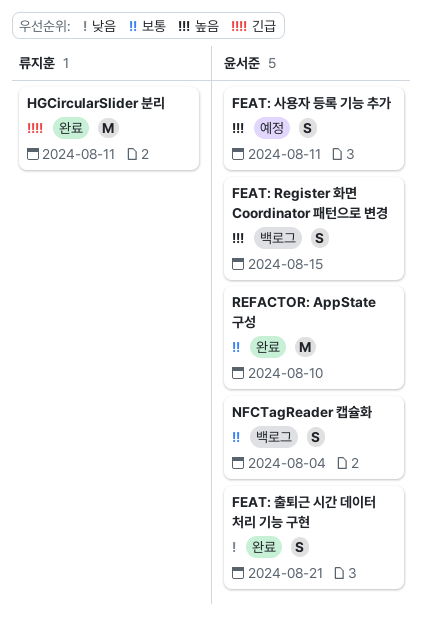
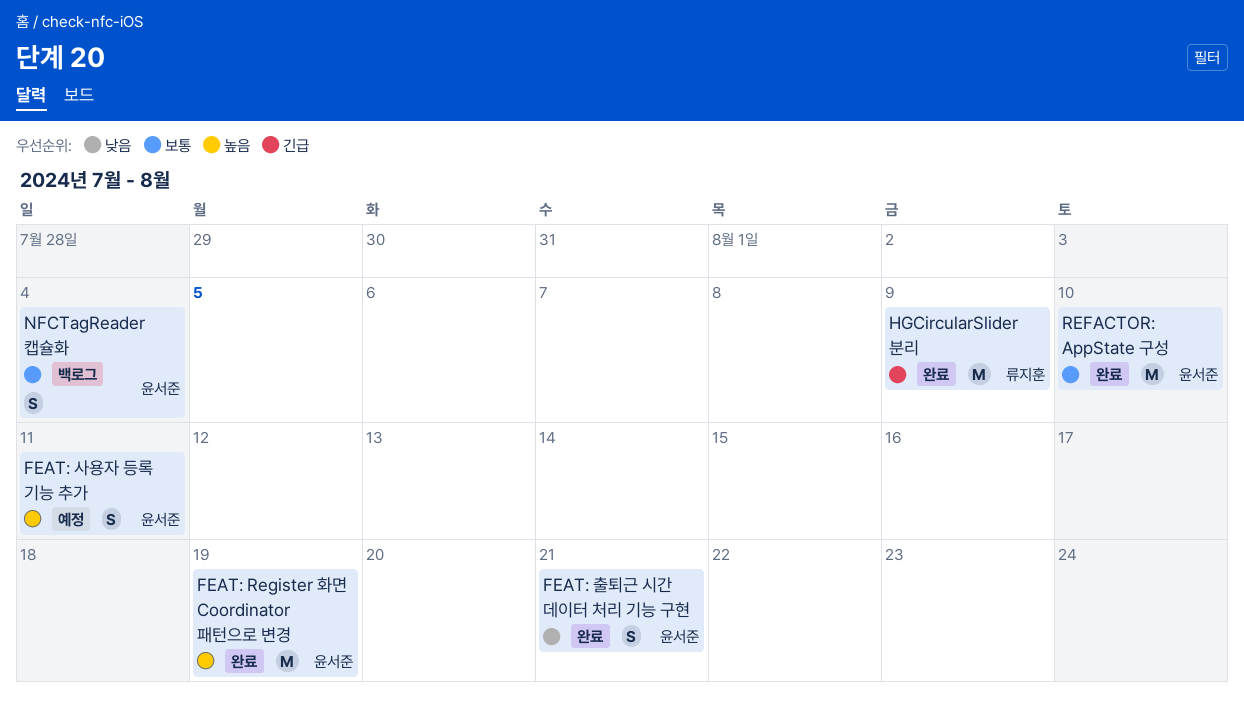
FEAT: Register 화면 Coordinator 패턴으로 변경, status: 백로그 -> 완료
FEAT: Register 화면 Coordinator 패턴으로 변경, estimate: S -> M
FEAT: Register 화면 Coordinator 패턴으로 변경, due: Aug 15 -> Aug 19
HGCircularSlider 분리, due: Aug 11 -> Aug 9

